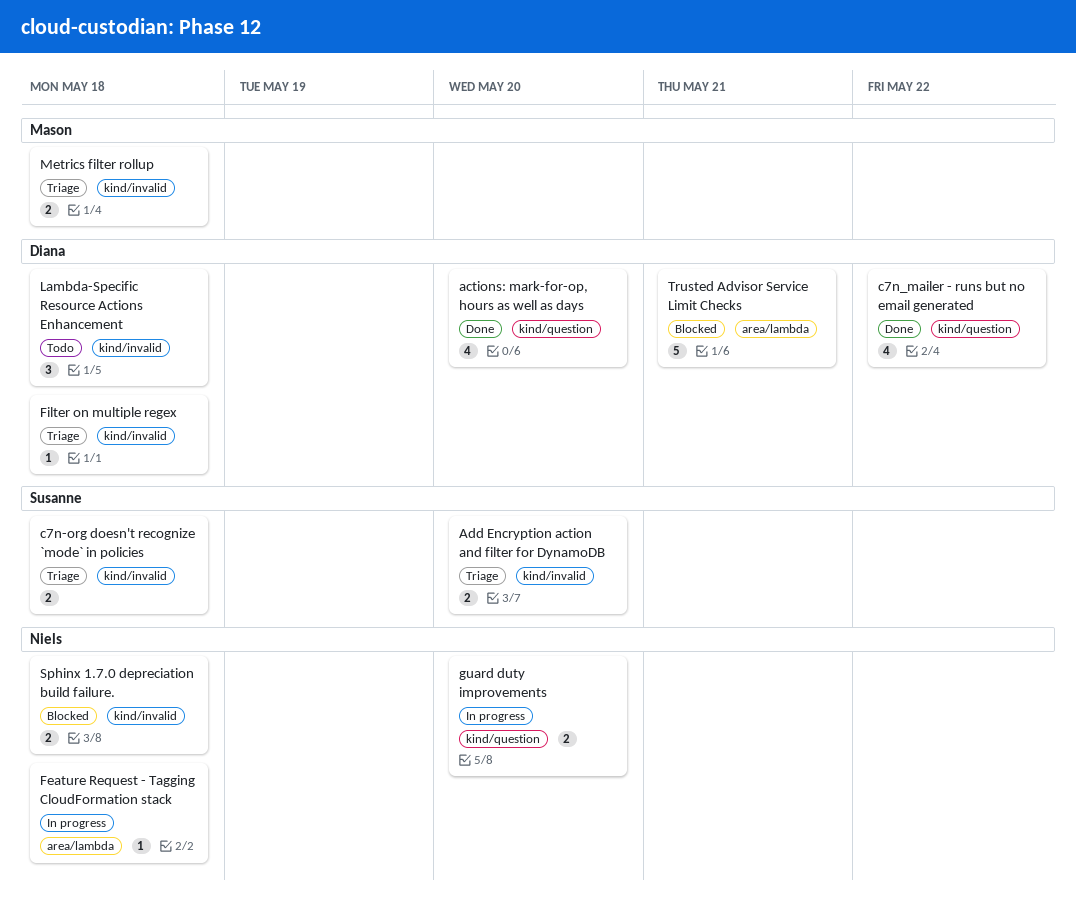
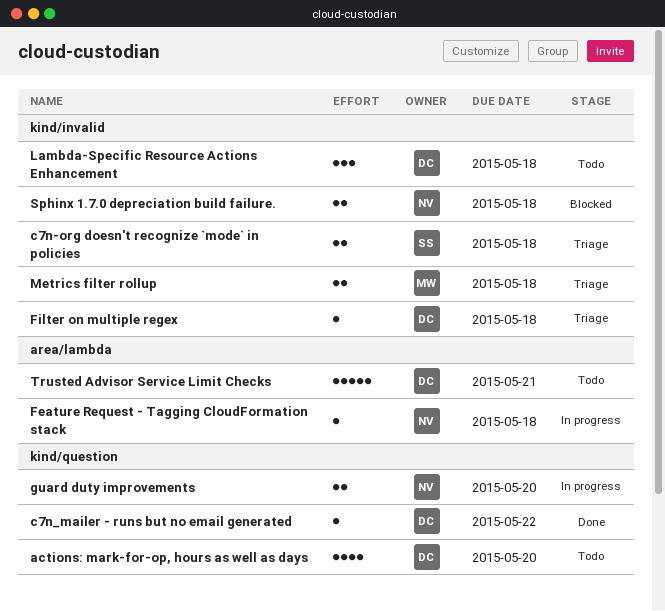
actions: mark-for-op, hours as well as days, status: Done -> Todo
Add Encryption action and filter for DynamoDB: present -> none
c7n_mailer - runs but no email generated, estimate: 4 -> 1
Trusted Advisor Service Limit Checks, status: Blocked -> Todo

